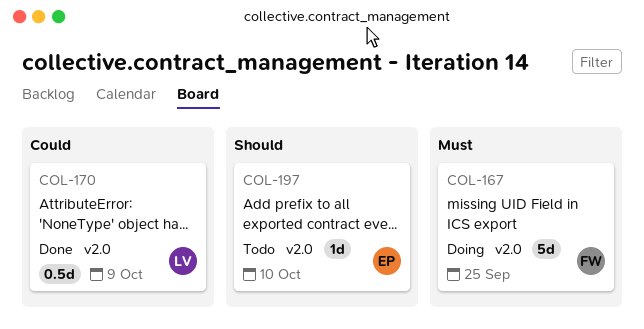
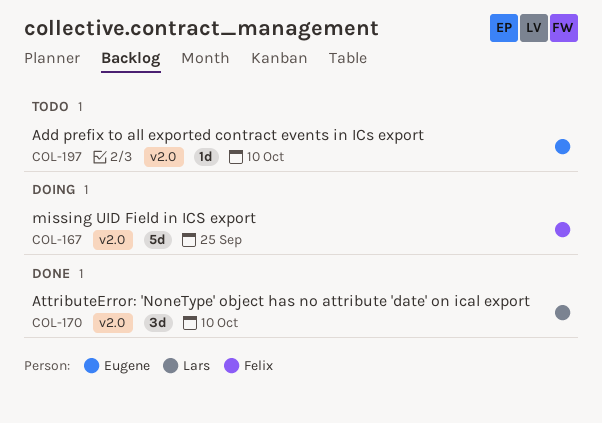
COL-170, estimate: 0.5d -> 3d
COL-170, due: Oct 9 -> Oct 10

